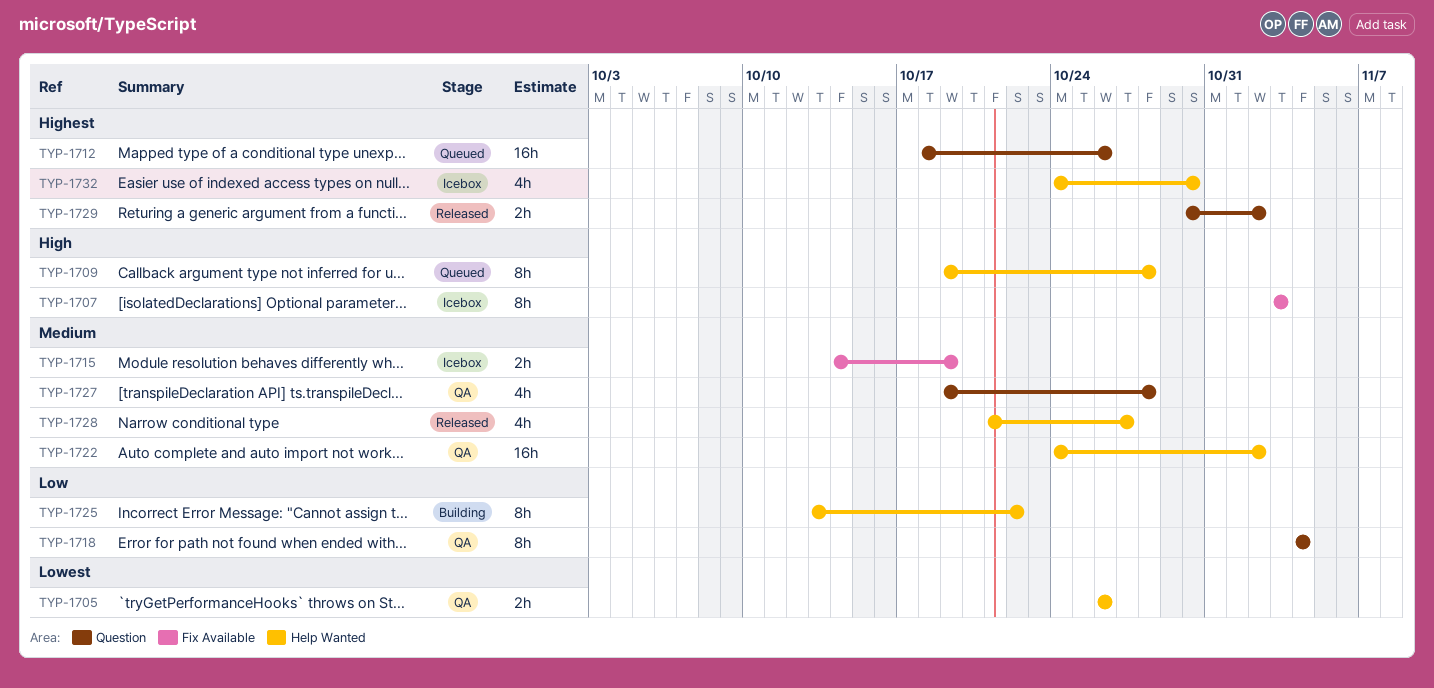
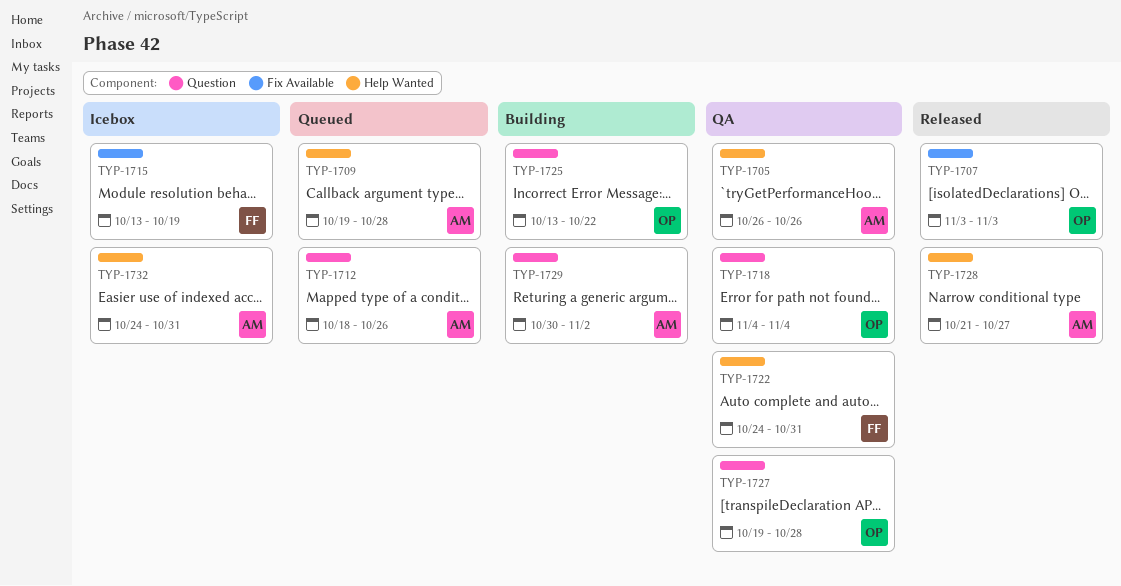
TYP-1707, status: Icebox -> Released
TYP-1715, start: Oct 14 -> Oct 13
TYP-1722, due: Nov 2 -> Oct 31
TYP-1725, label: Help Wanted -> Question
TYP-1729, status: Released -> Building
TYP-1732, due: Oct 30 -> Oct 31

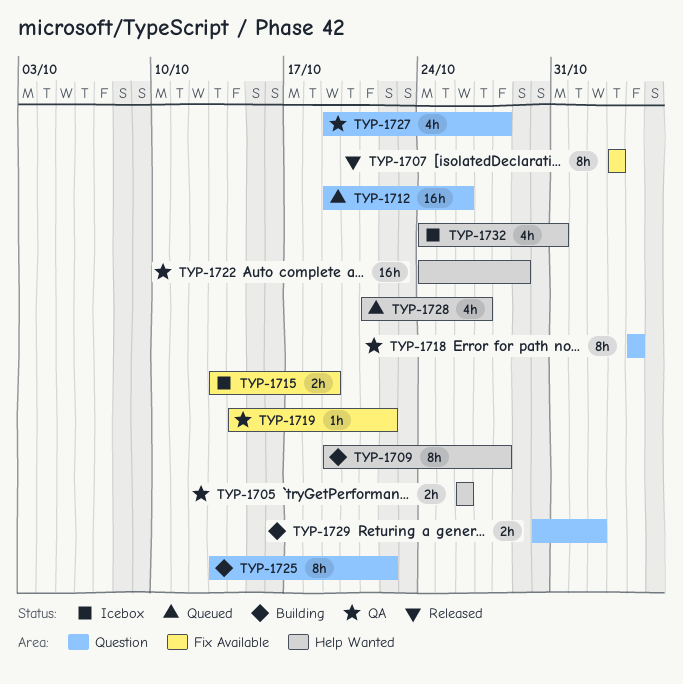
TYP-1709, status: Queued -> Building
TYP-1712, start: Oct 18 -> Oct 19
TYP-1719: none -> present
TYP-1722, due: Oct 31 -> Oct 29
TYP-1728, status: Released -> Queued

